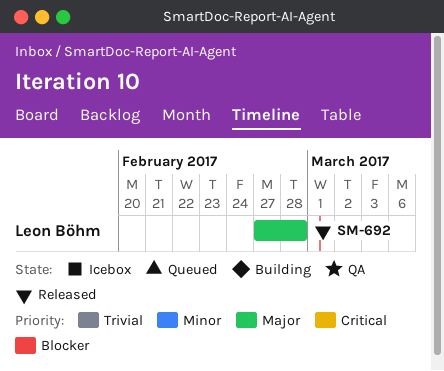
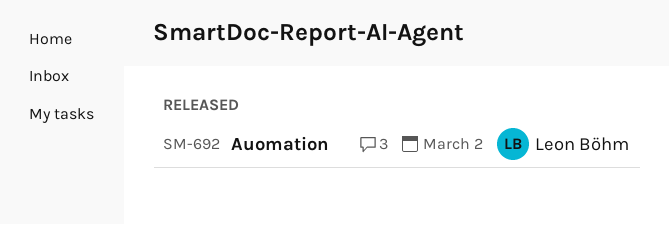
SM-692, due: Feb 28 -> Mar 2

